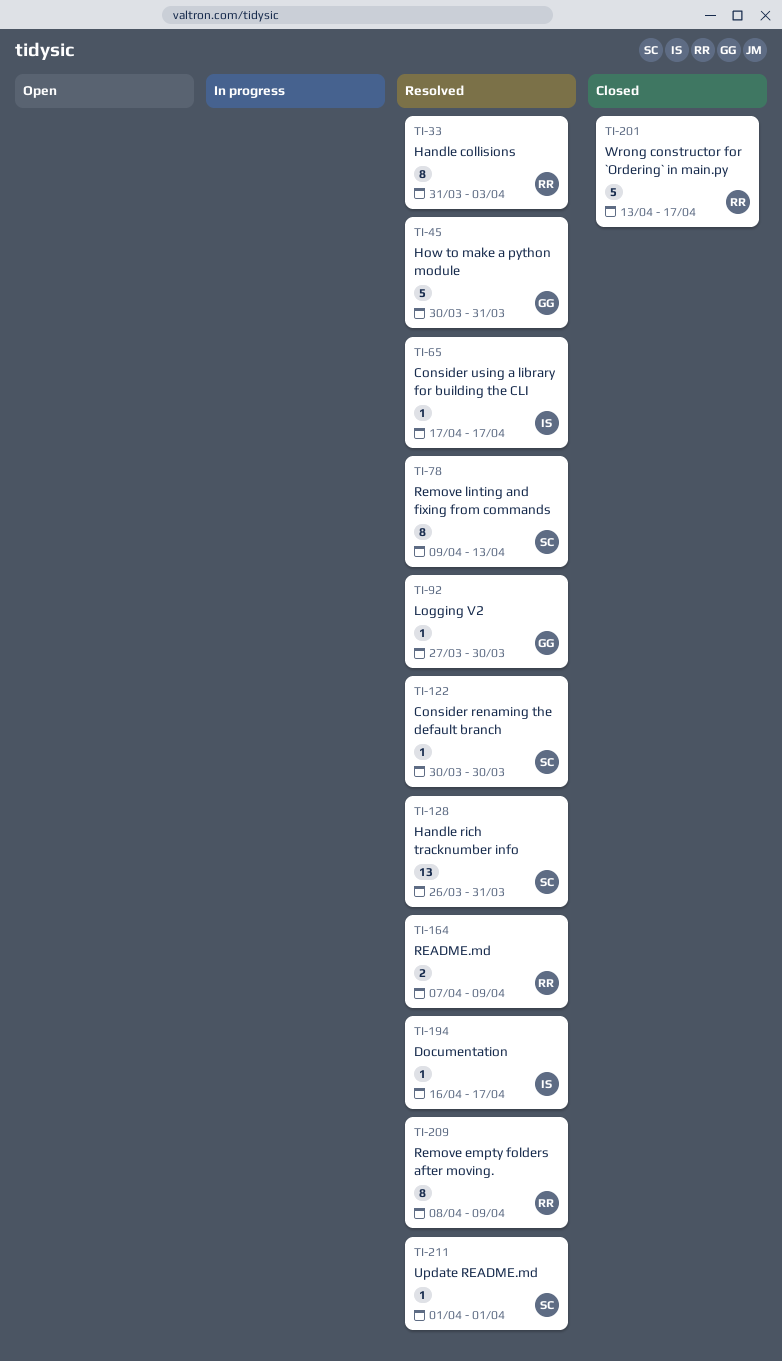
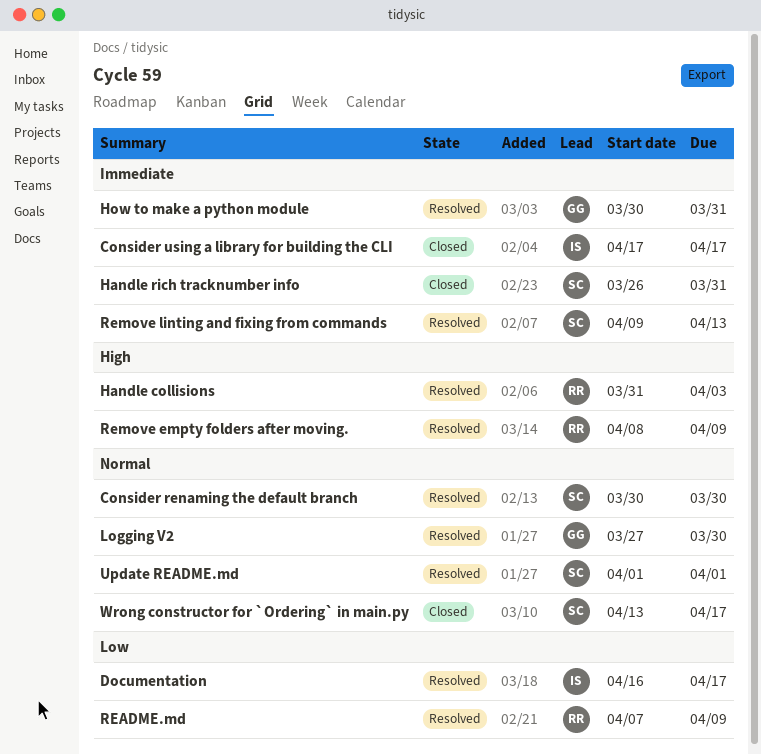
Consider using a library for building the CLI, status: Resolved -> Closed
Handle rich tracknumber info, status: Resolved -> Closed
Wrong constructor for `Ordering` in main.py, owner: RR -> SC

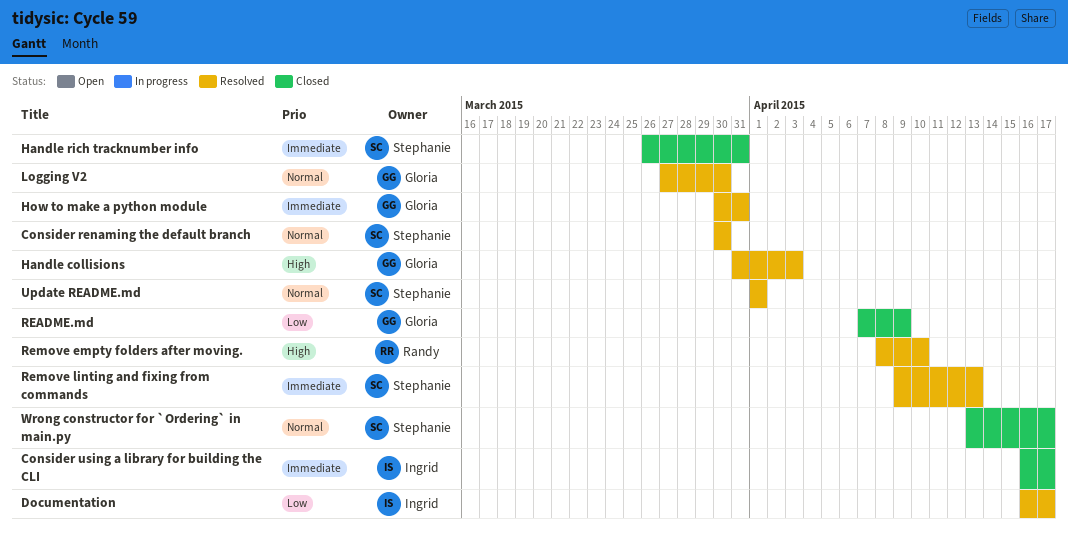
Consider using a library for building the CLI, start: Apr 17 -> Apr 16
Handle collisions, owner: Randy -> Gloria
README.md, status: Resolved -> Closed
README.md, owner: Randy -> Gloria
Remove empty folders after moving., due: Apr 9 -> Apr 10

